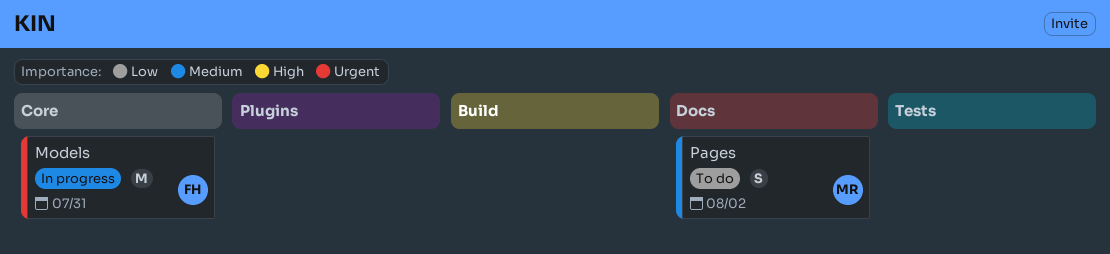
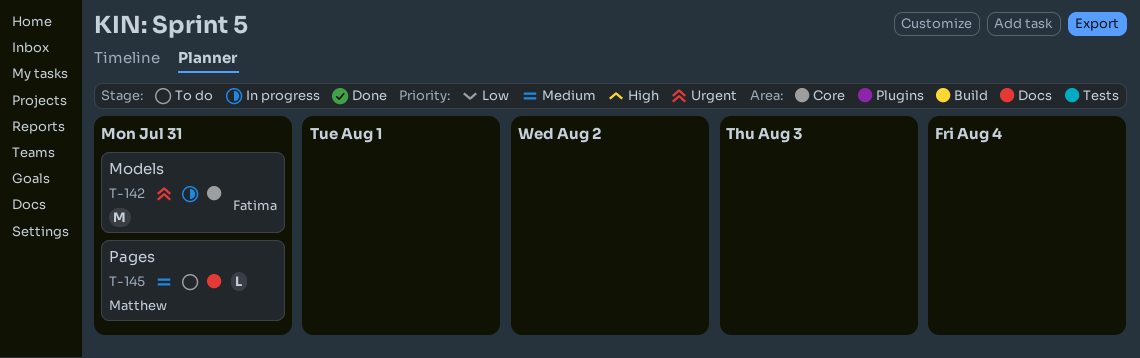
Pages, estimate: S -> L
Pages, due: Aug 2 -> Jul 31

